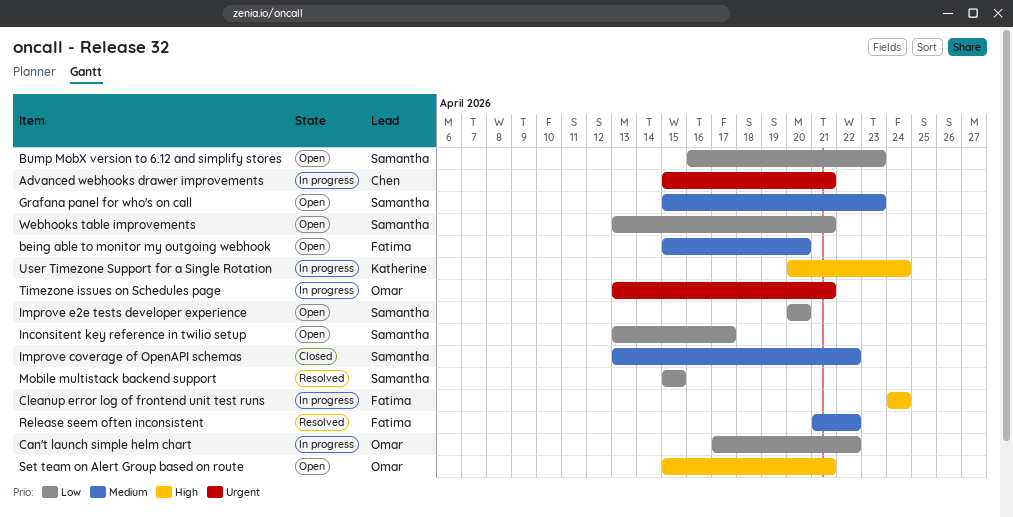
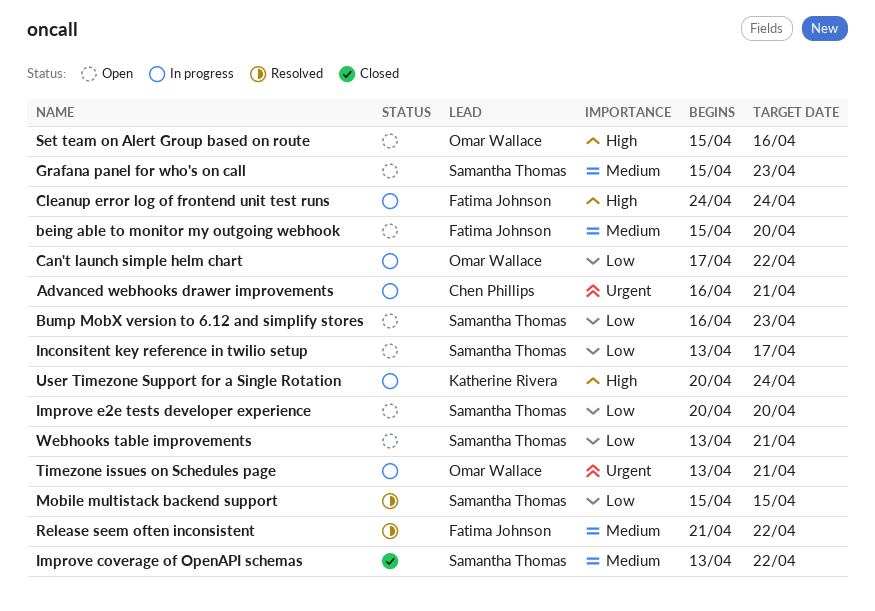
Advanced webhooks drawer improvements, start: Apr 15 -> Apr 16
Set team on Alert Group based on route, due: Apr 21 -> Apr 16

